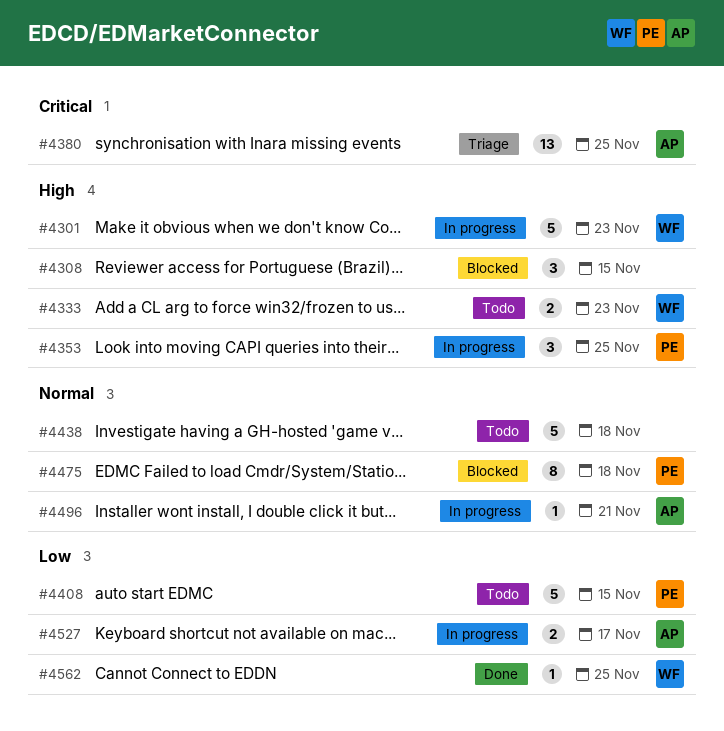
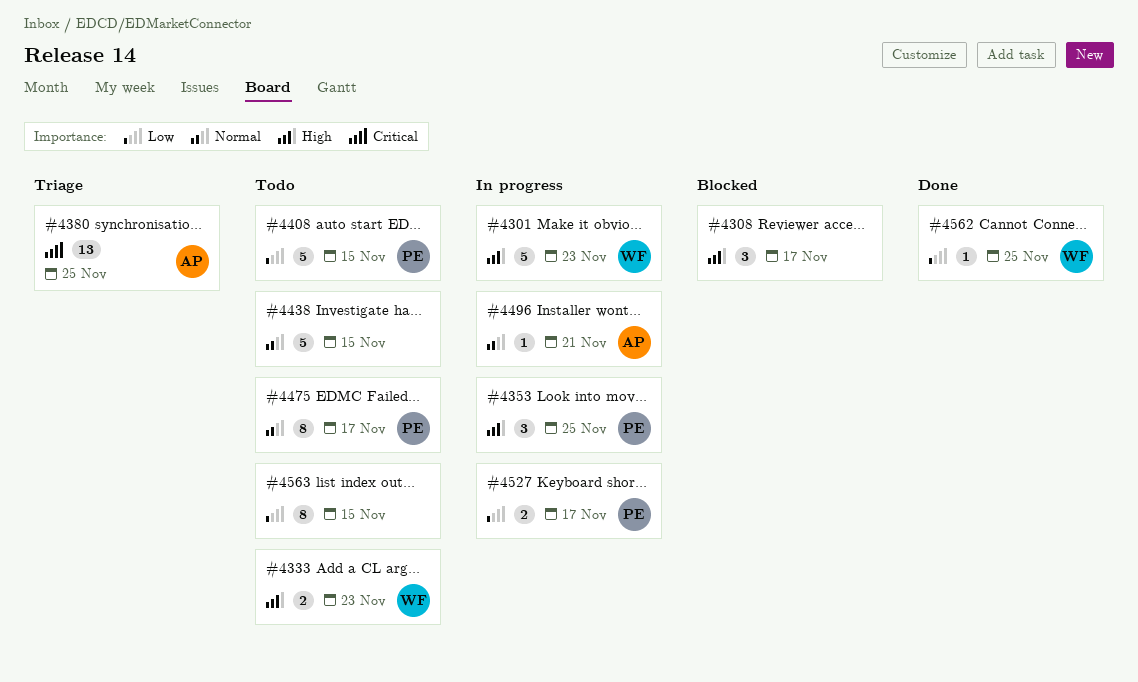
#4308, due: Nov 15 -> Nov 17
#4438, due: Nov 18 -> Nov 15
#4475, status: Blocked -> Todo
#4475, due: Nov 18 -> Nov 17
#4527, owner: AP -> PE
#4563: none -> present

